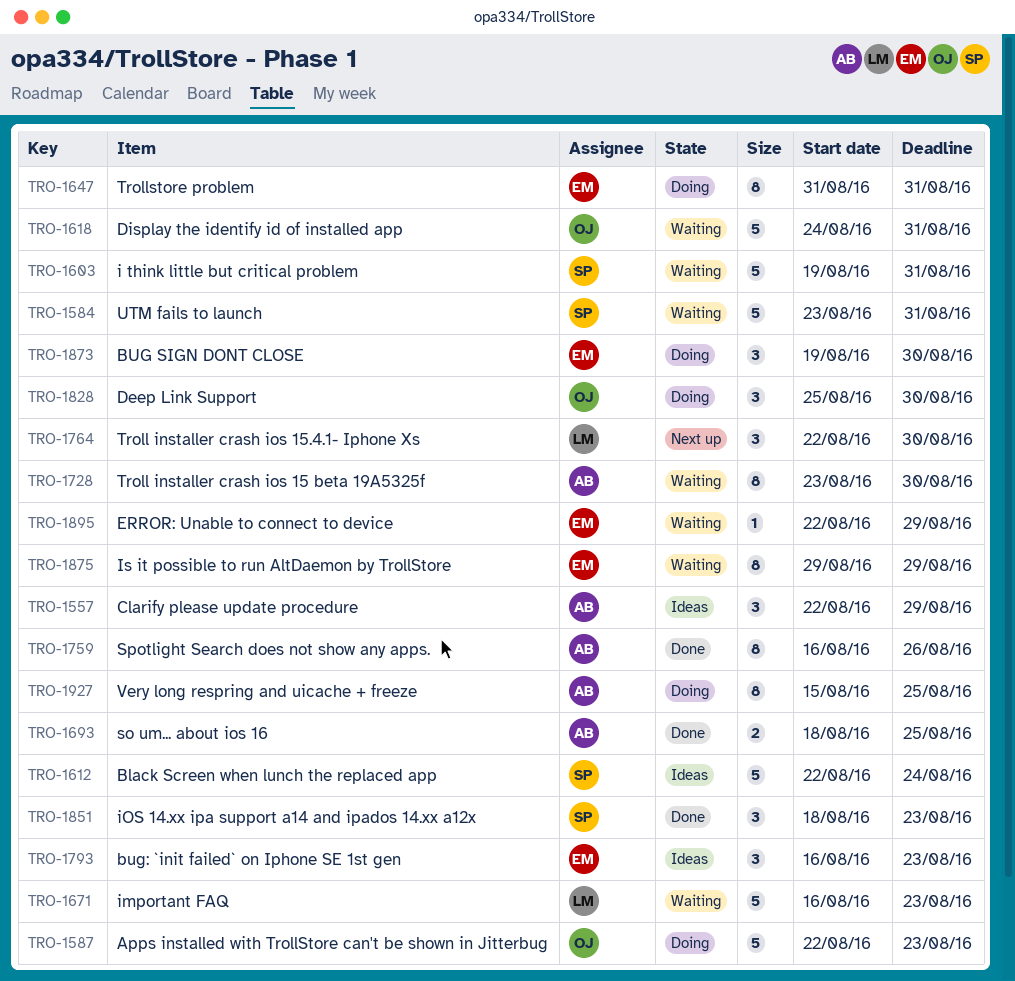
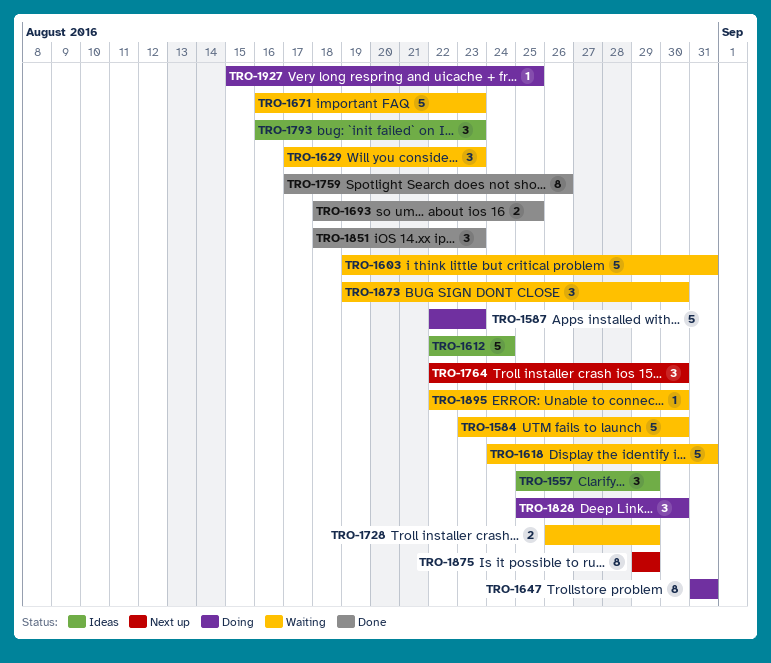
TRO-1557, start: Aug 22 -> Aug 25
TRO-1584, due: Aug 31 -> Aug 30
TRO-1629: none -> present
TRO-1728, estimate: 8 -> 2
TRO-1728, start: Aug 23 -> Aug 26
TRO-1728, due: Aug 30 -> Aug 29
TRO-1759, start: Aug 16 -> Aug 17
TRO-1873, status: Doing -> Waiting
TRO-1875, status: Waiting -> Next up
TRO-1895, due: Aug 29 -> Aug 30
TRO-1927, estimate: 8 -> 1

